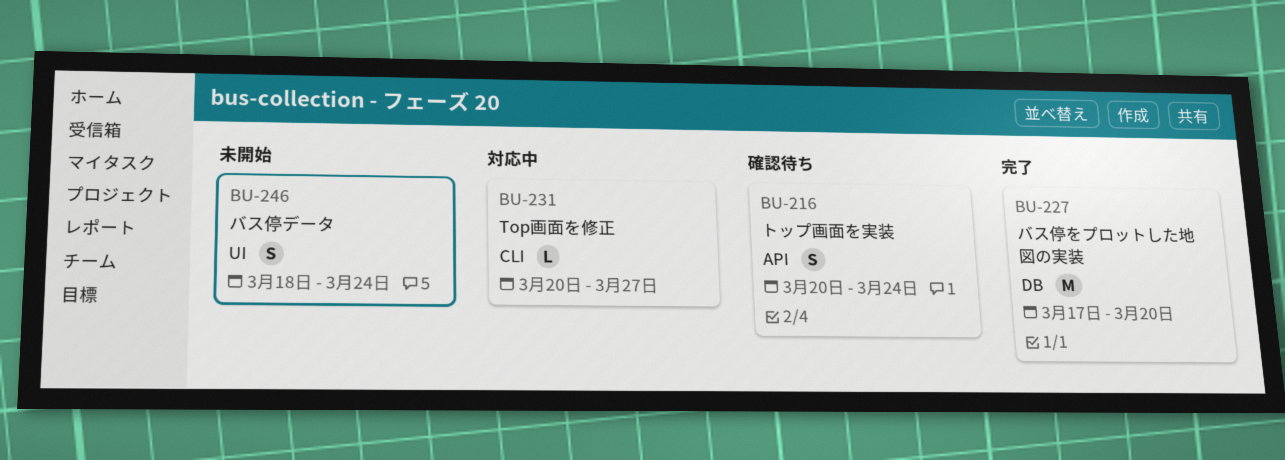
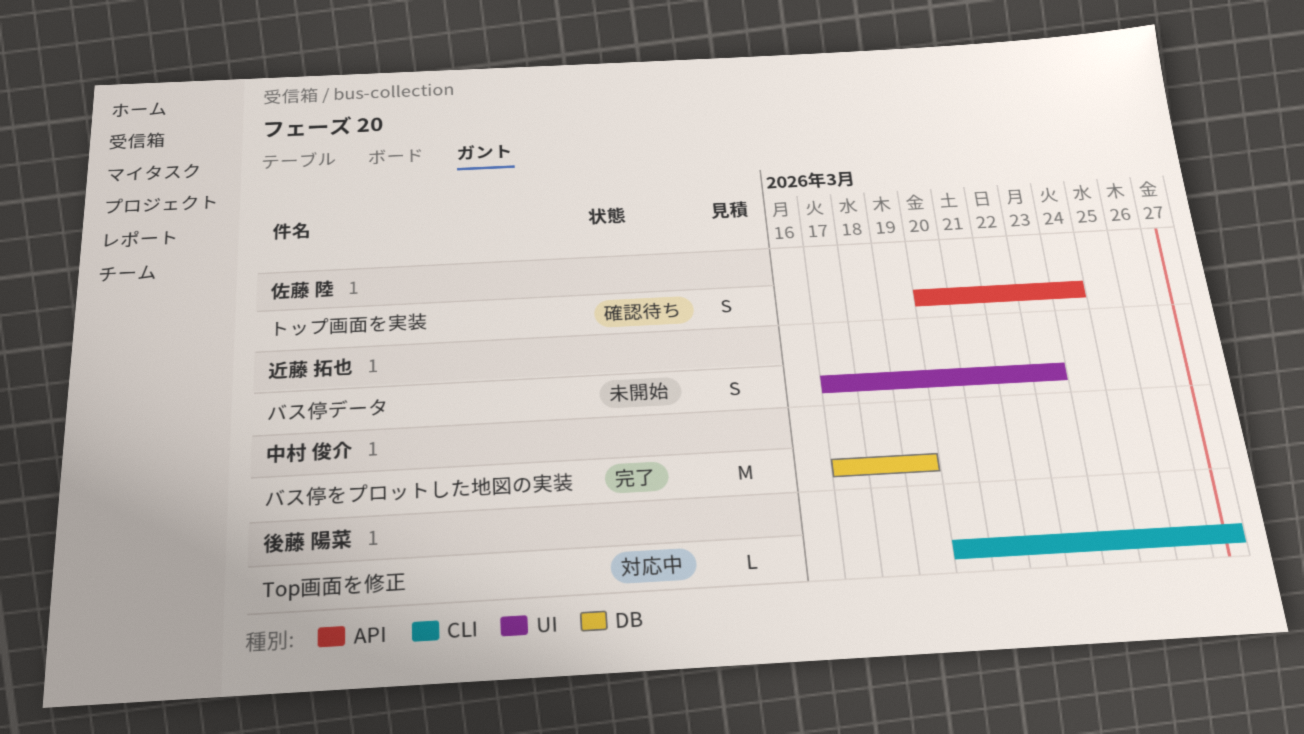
バス停をプロットした地図の実装, due: Mar 20 -> Mar 19
バス停データ, start: Mar 18 -> Mar 17
バス停データ, due: Mar 24 -> Mar 23

